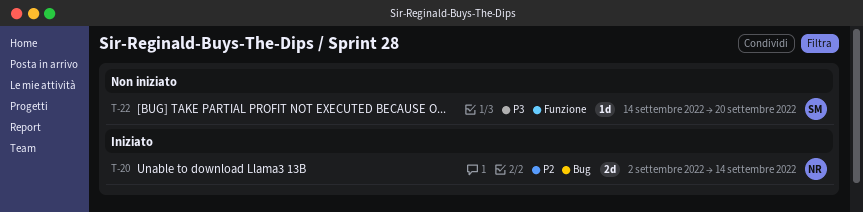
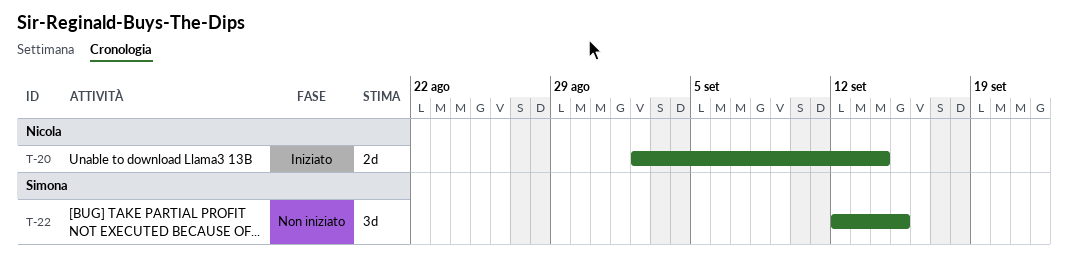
T-22, estimate: 1d -> 3d
T-22, start: Sep 14 -> Sep 12
T-22, due: Sep 20 -> Sep 15

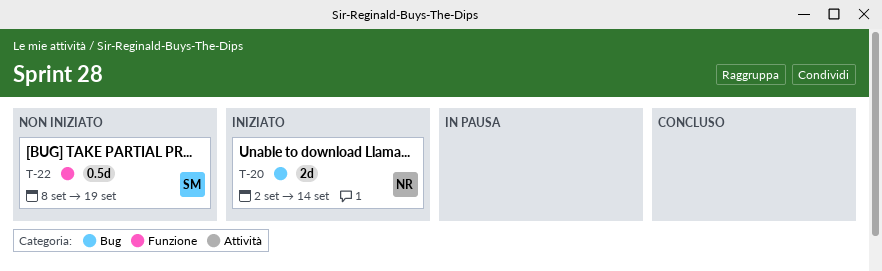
T-22, estimate: 3d -> 0.5d
T-22, start: Sep 12 -> Sep 8
T-22, due: Sep 15 -> Sep 19

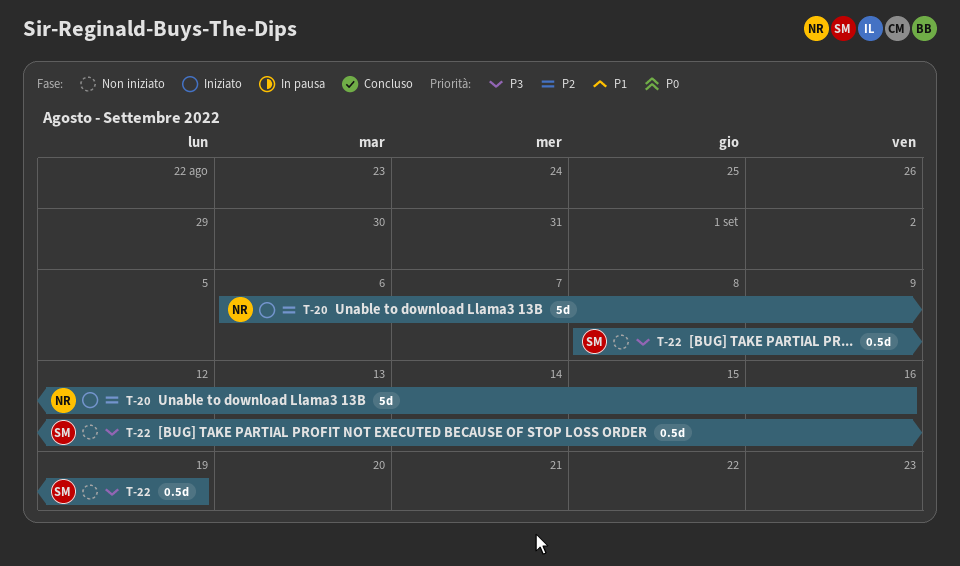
T-20, estimate: 2d -> 5d
T-20, start: Sep 2 -> Sep 6
T-20, due: Sep 14 -> Sep 16

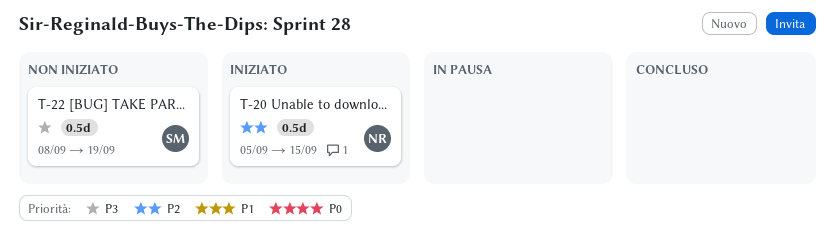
T-20, estimate: 5d -> 0.5d
T-20, start: Sep 6 -> Sep 5
T-20, due: Sep 16 -> Sep 15

